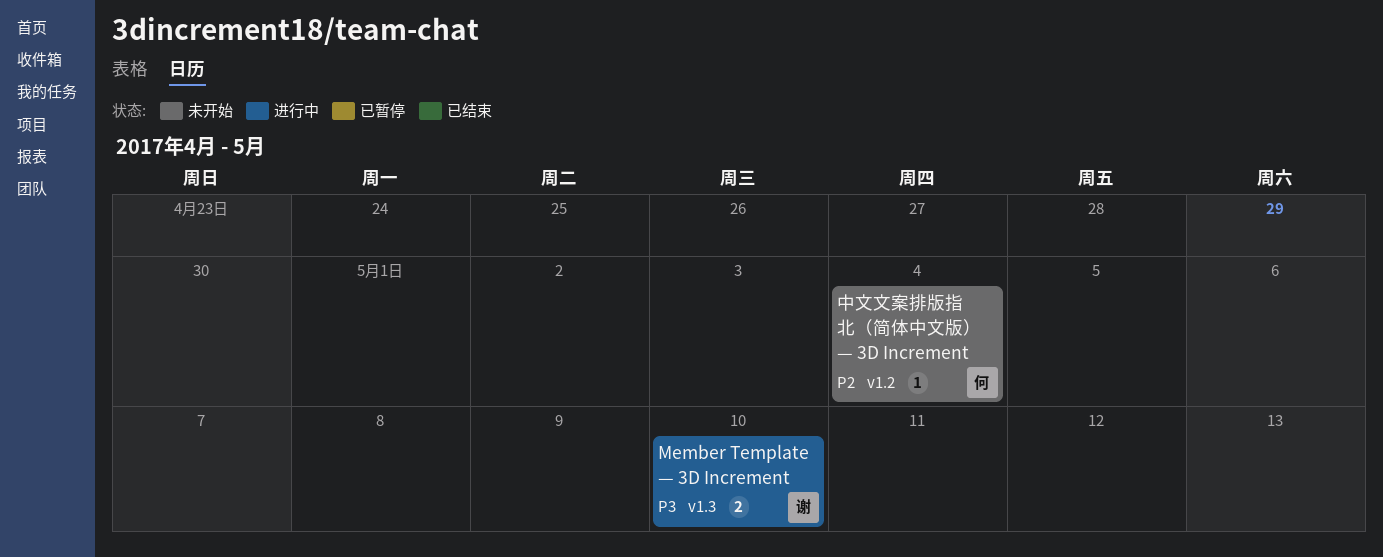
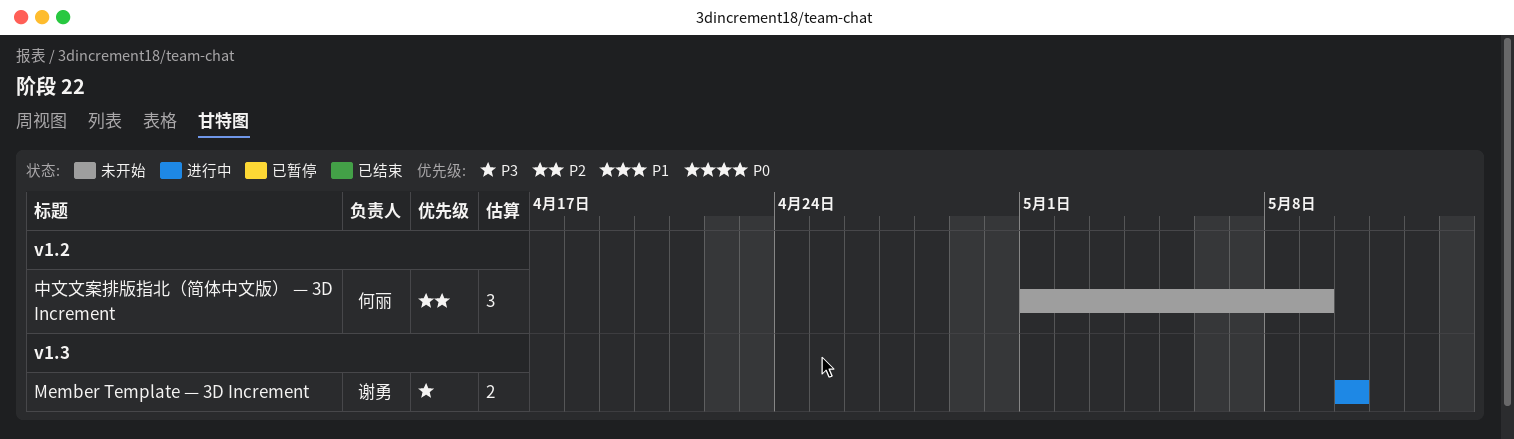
中文文案排版指北（简体中文版） — 3D Increment, estimate: 1 -> 3
中文文案排版指北（简体中文版） — 3D Increment, due: May 4 -> May 9

